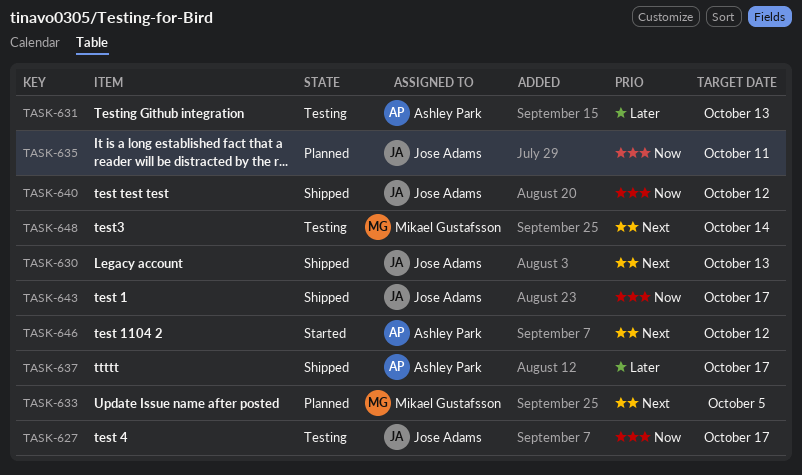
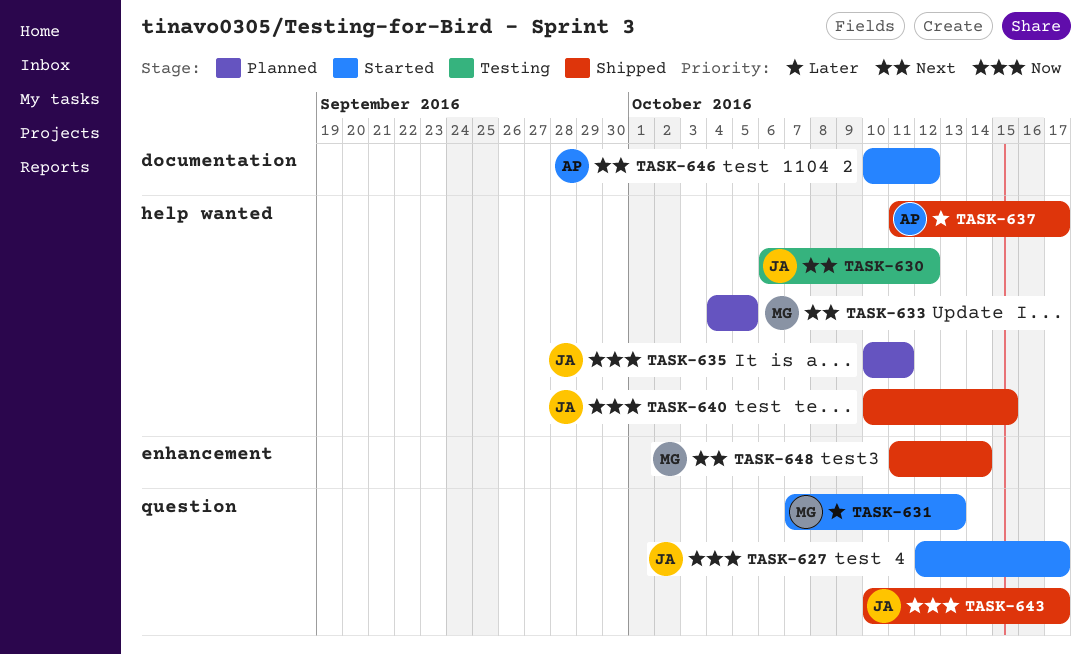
TASK-627, status: Testing -> Started
TASK-630, status: Shipped -> Testing
TASK-630, due: Oct 13 -> Oct 12
TASK-631, status: Testing -> Started
TASK-631, owner: Ashley Park -> Mikael Gustafsson
TASK-640, due: Oct 12 -> Oct 15
TASK-648, status: Testing -> Shipped

